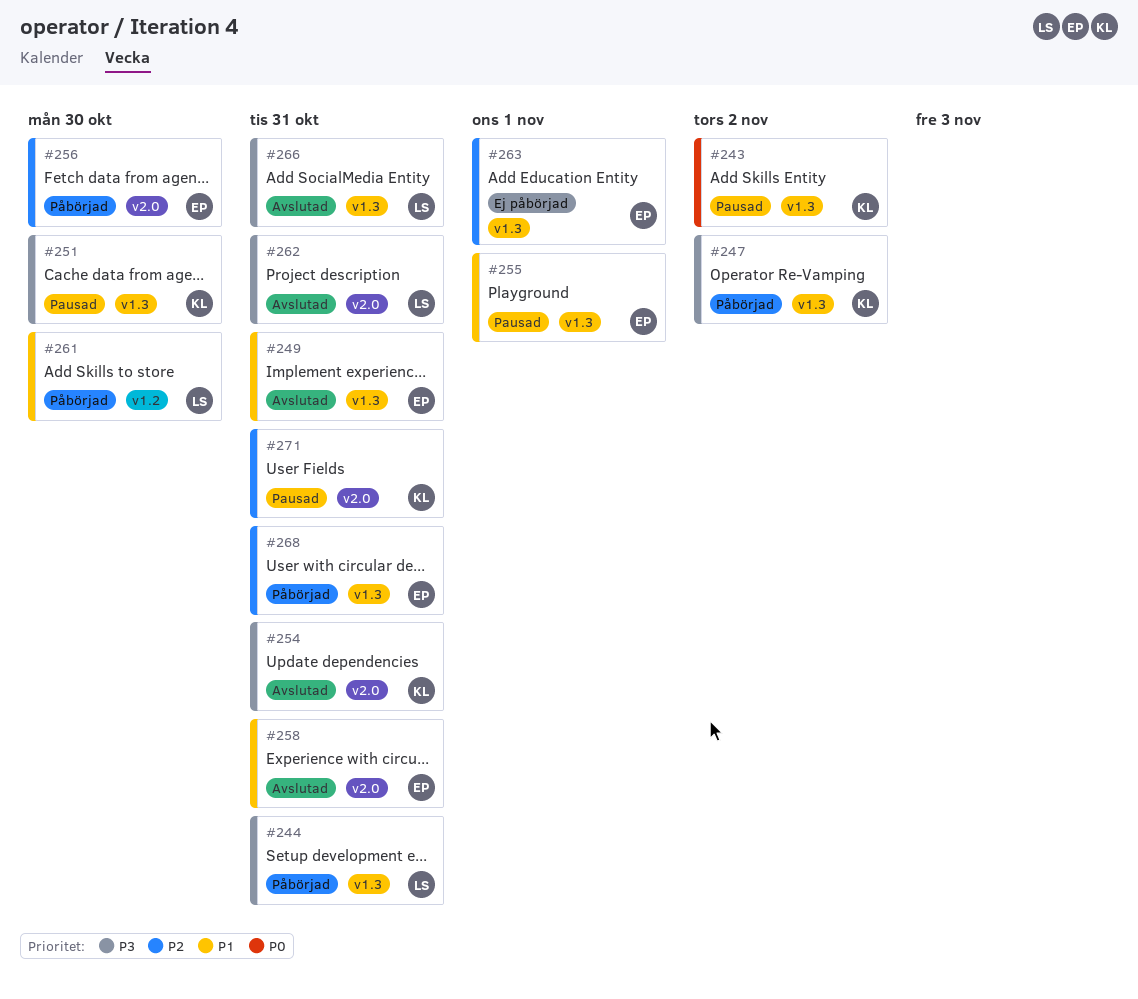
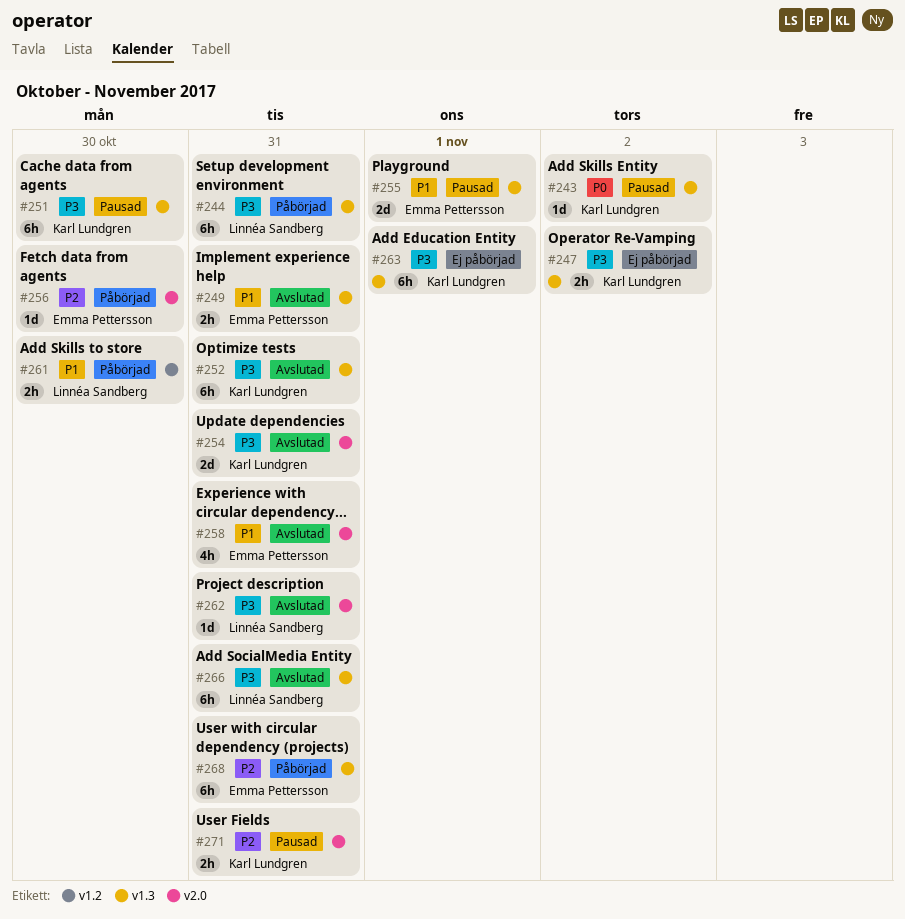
#247, status: Påbörjad -> Ej påbörjad
#252: none -> present
#263, owner: Emma Pettersson -> Karl Lundgren
#263, priority: P2 -> P3

